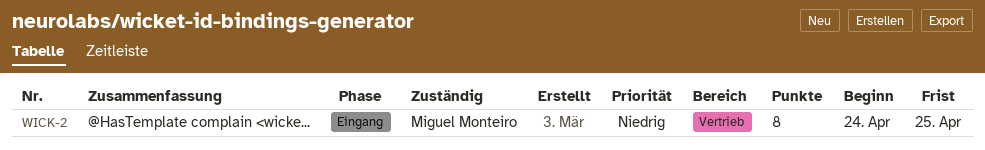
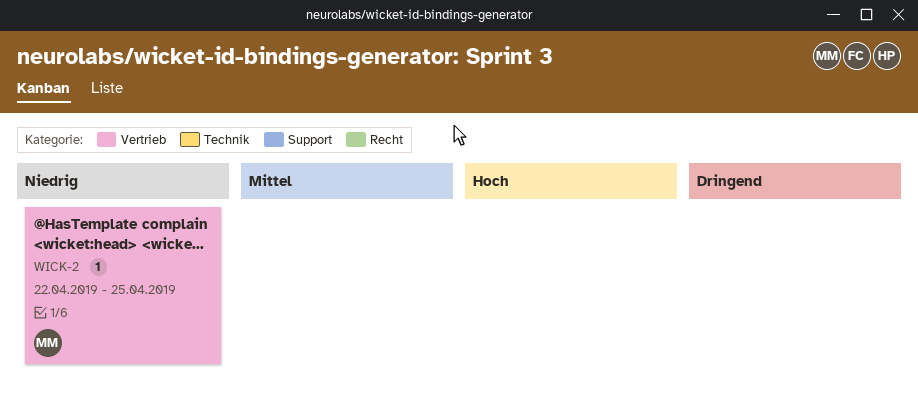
WICK-2, estimate: 8 -> 1
WICK-2, start: Apr 24 -> Apr 22

